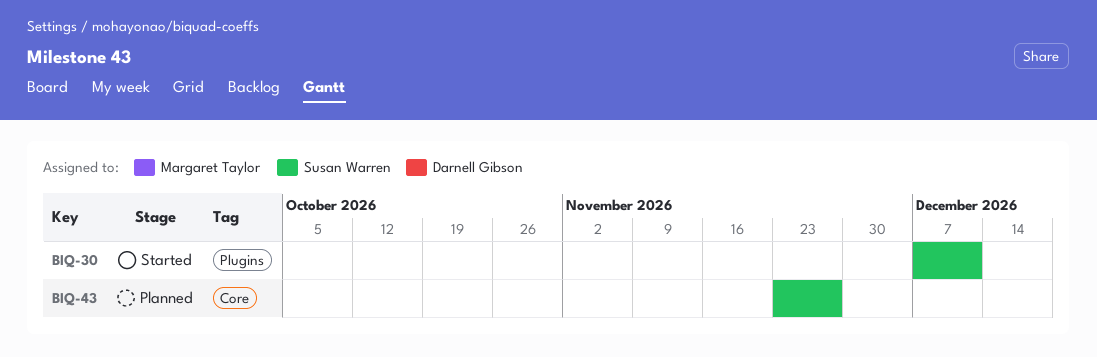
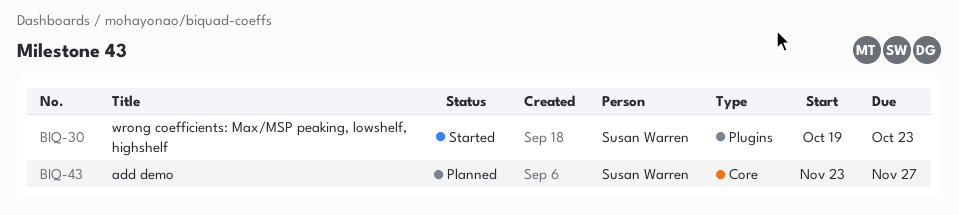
BIQ-30, start: Dec 7 -> Oct 19
BIQ-30, due: Dec 11 -> Oct 23

